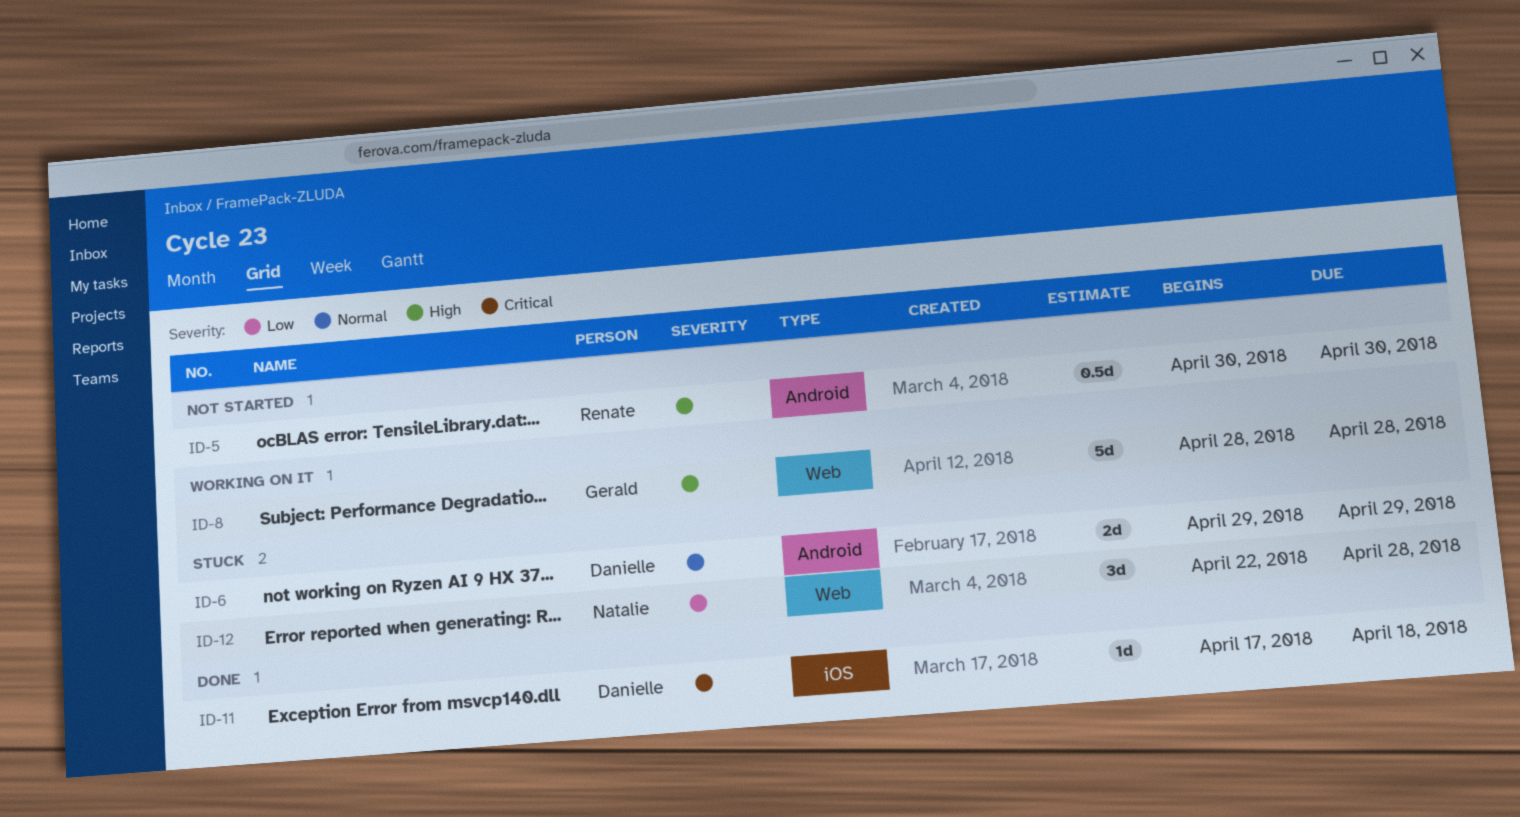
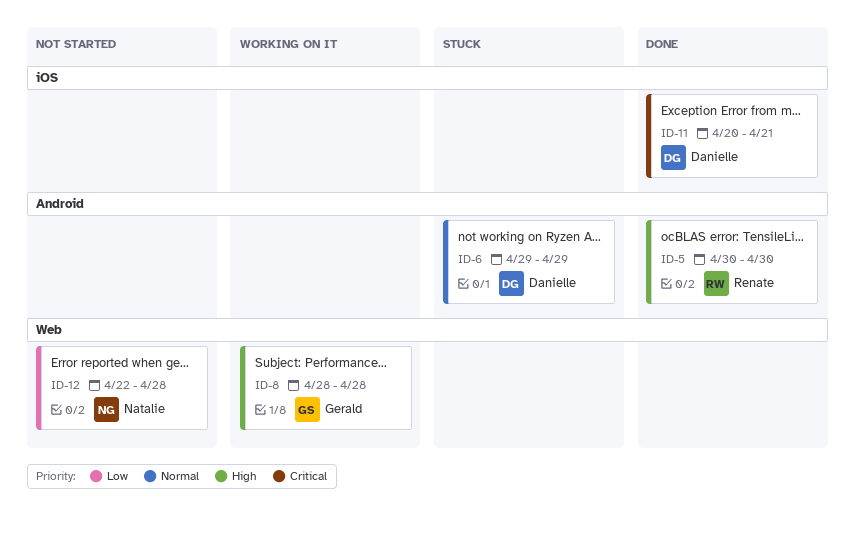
ID-5, status: Not started -> Done
ID-11, start: Apr 17 -> Apr 20
ID-11, due: Apr 18 -> Apr 21
ID-12, status: Stuck -> Not started

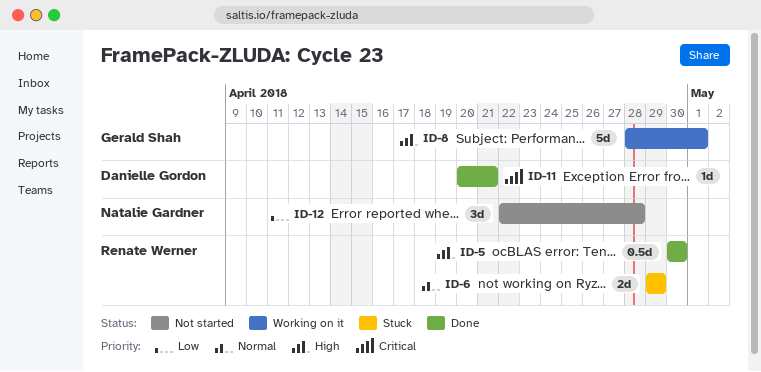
ID-6, owner: Danielle Gordon -> Renate Werner
ID-8, due: Apr 28 -> May 1

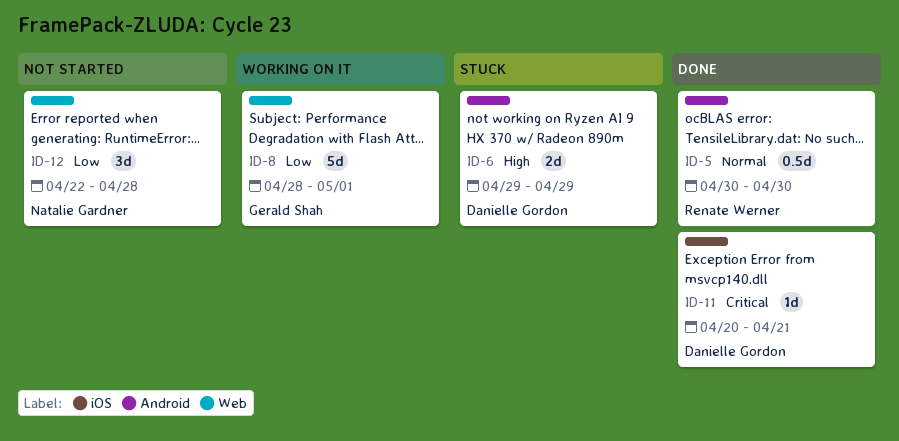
ID-5, priority: High -> Normal
ID-6, owner: Renate Werner -> Danielle Gordon
ID-6, priority: Normal -> High
ID-8, priority: High -> Low

